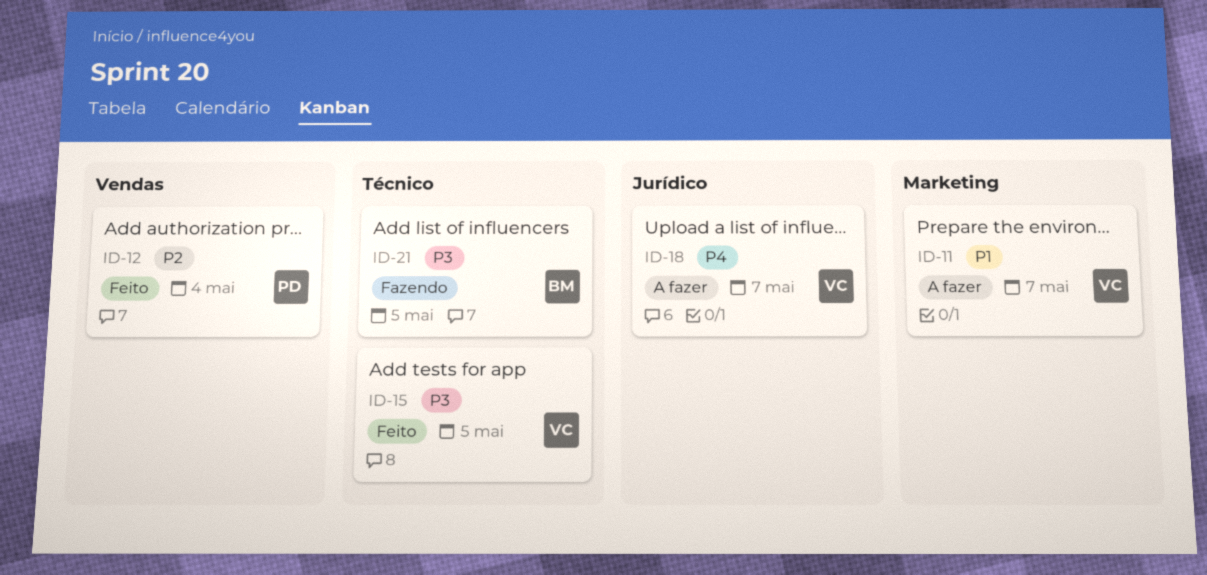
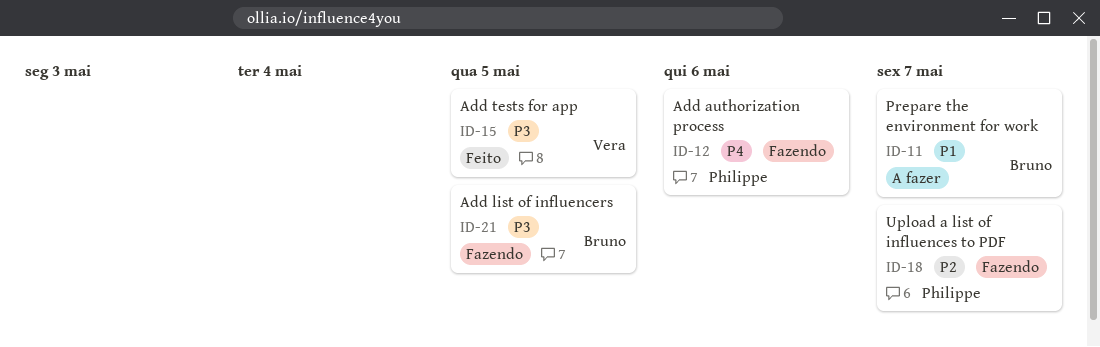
ID-11, owner: Vera -> Bruno
ID-12, status: Feito -> Fazendo
ID-12, priority: P2 -> P4
ID-12, due: May 4 -> May 6
ID-18, status: A fazer -> Fazendo
ID-18, owner: Vera -> Philippe
ID-18, priority: P4 -> P2

